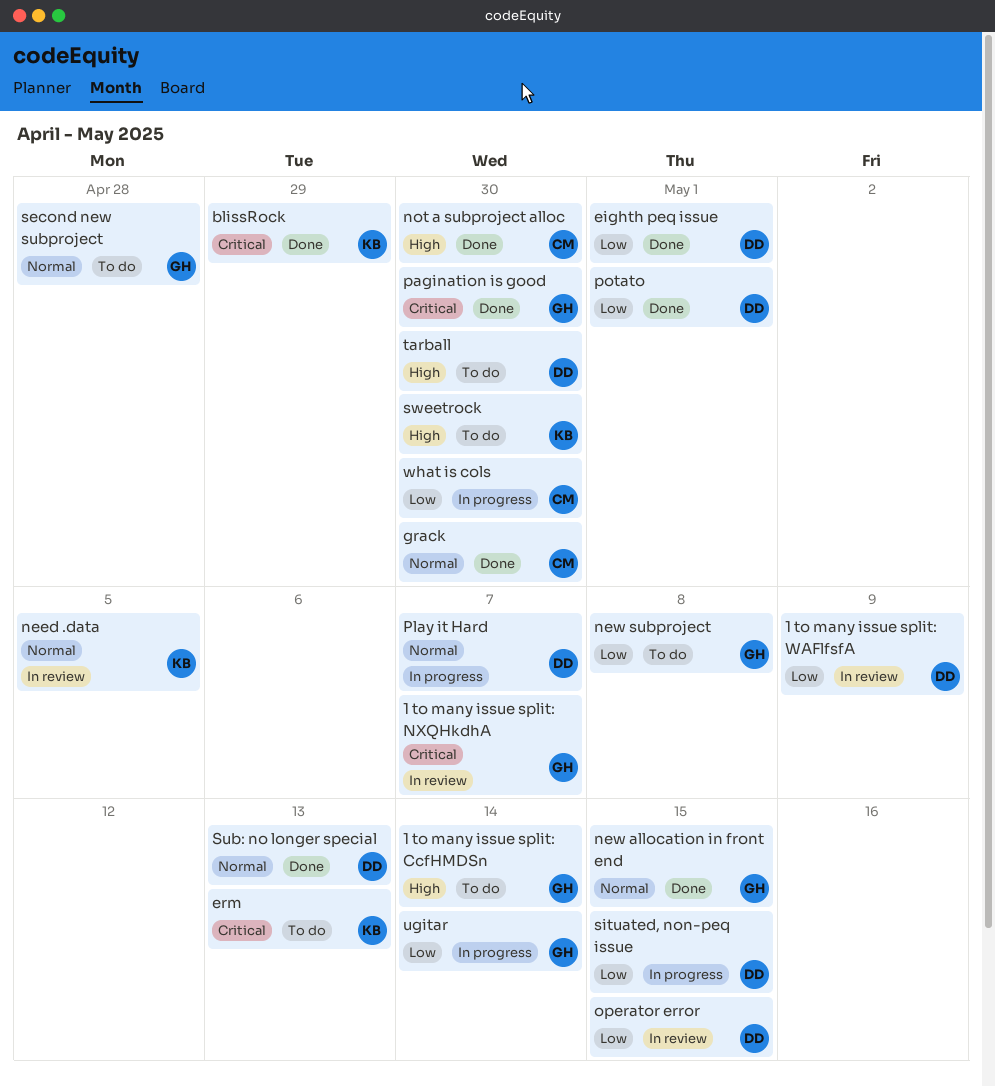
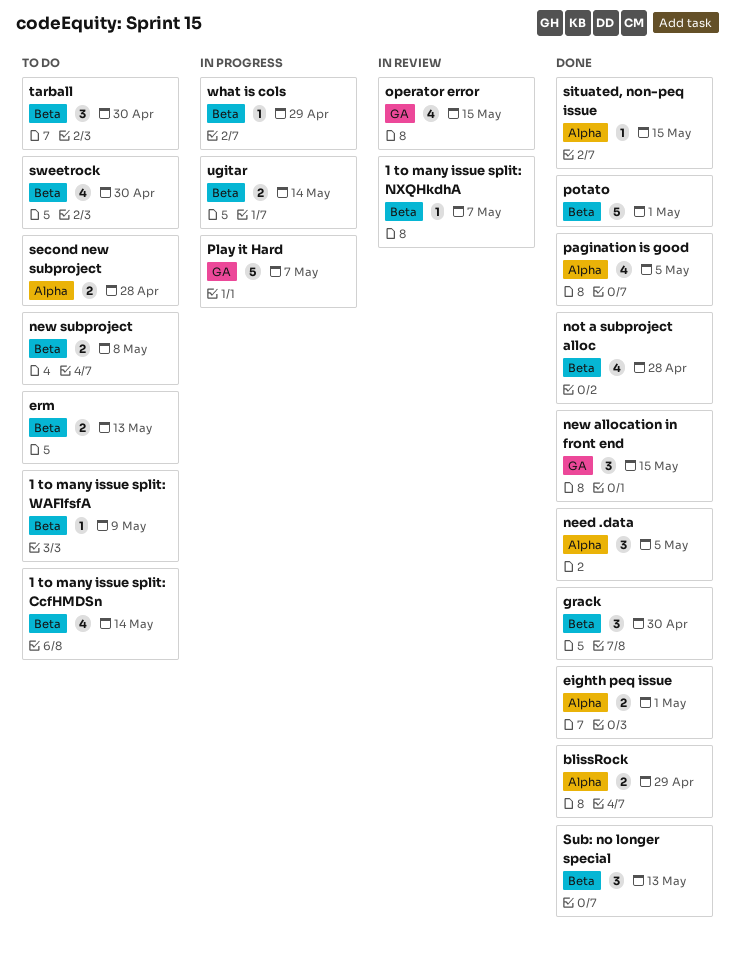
1 to many issue split: WAFlfsfA, status: In review -> To do
need .data, status: In review -> Done
not a subproject alloc, due: Apr 30 -> Apr 28
pagination is good, due: Apr 30 -> May 5
situated, non-peq issue, status: In progress -> Done
what is cols, due: Apr 30 -> Apr 29

